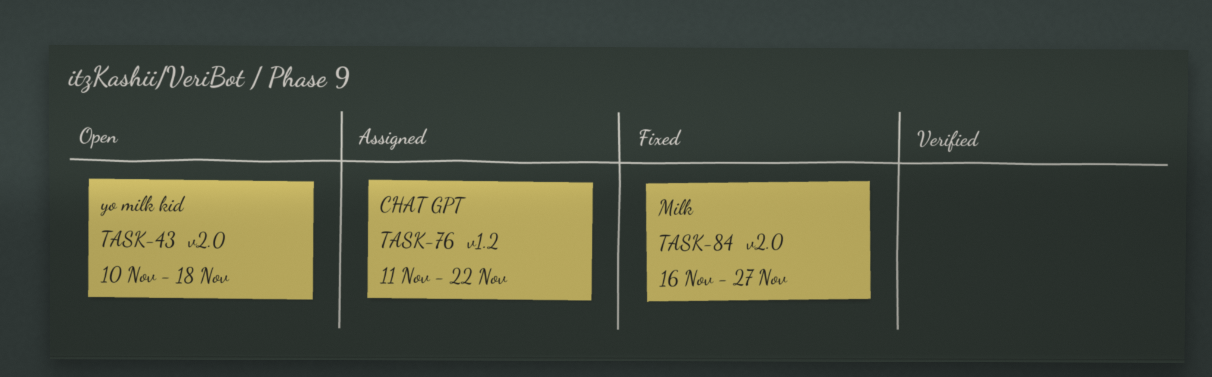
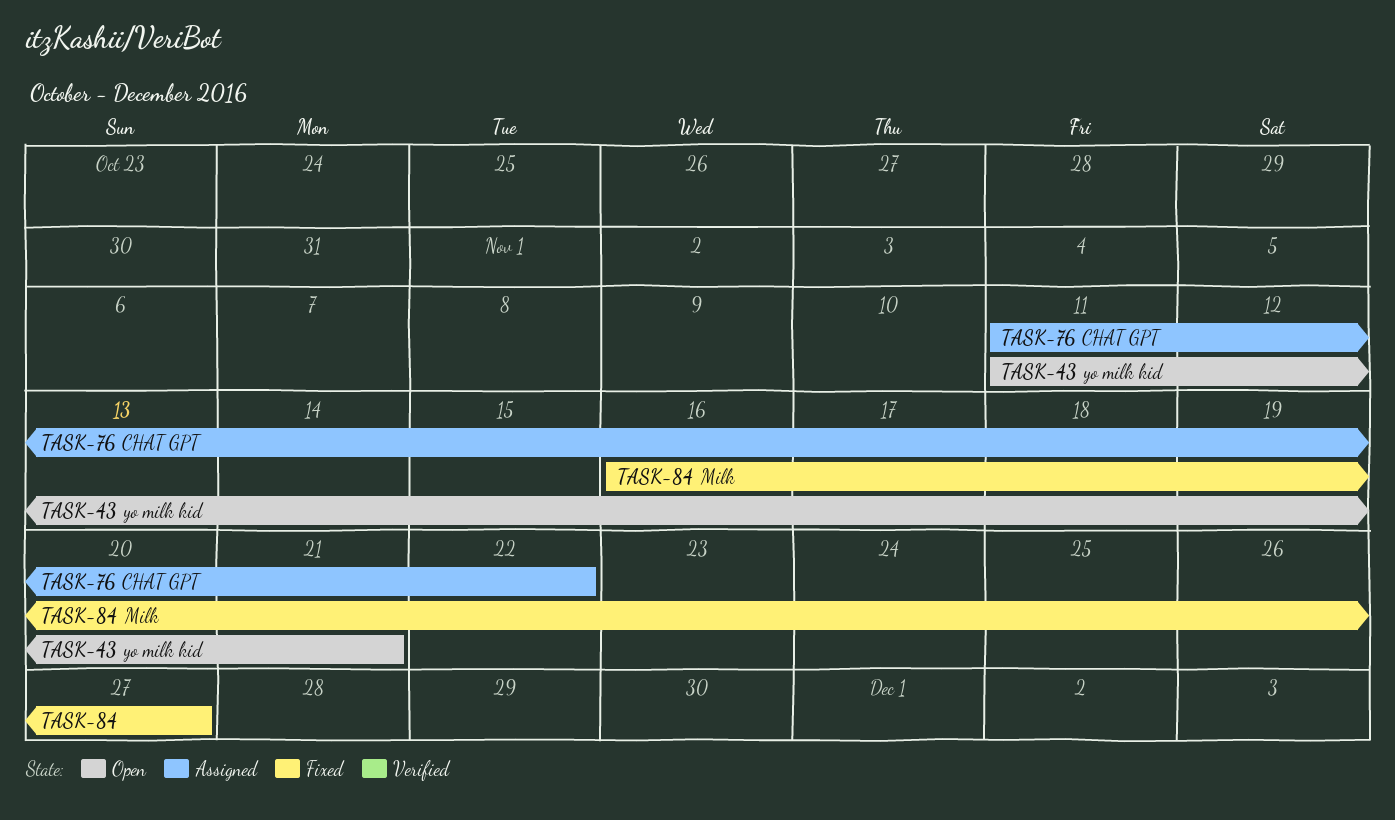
TASK-43, start: Nov 10 -> Nov 11
TASK-43, due: Nov 18 -> Nov 21

